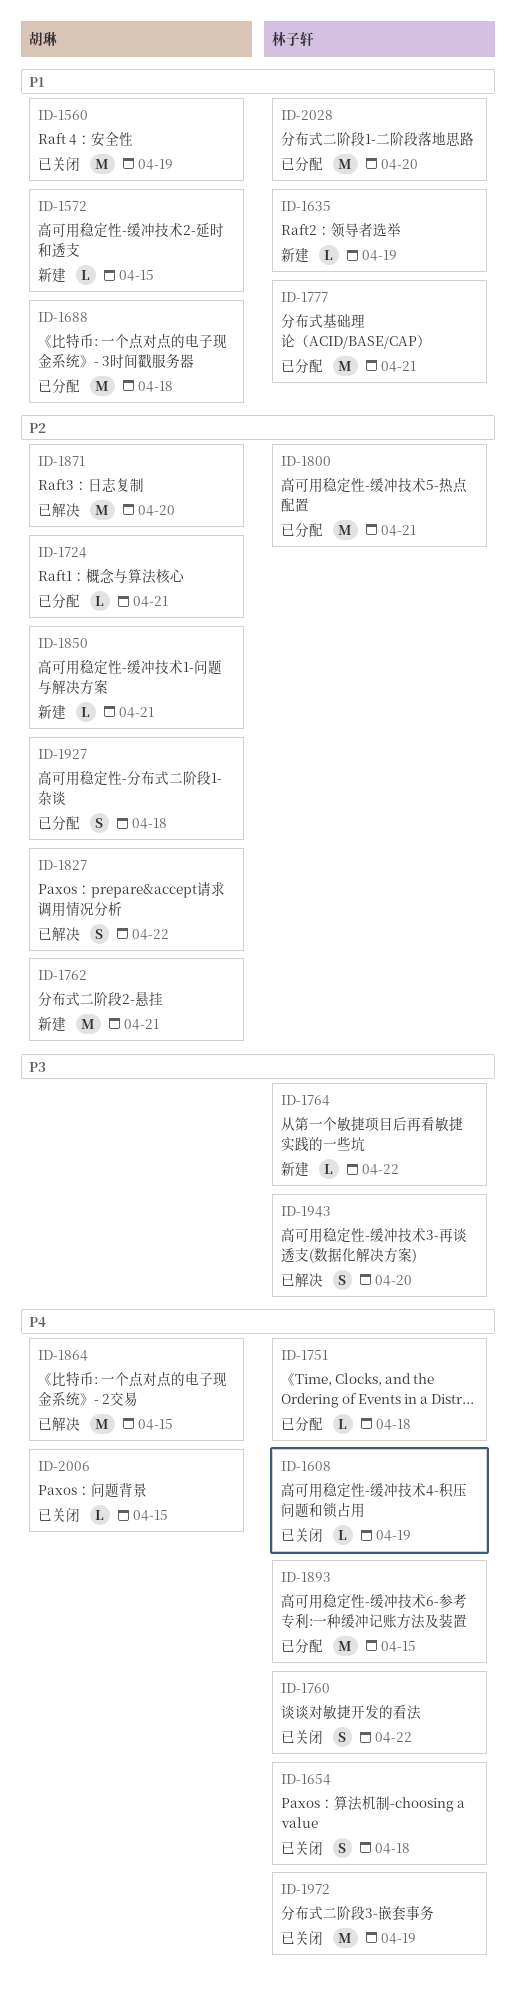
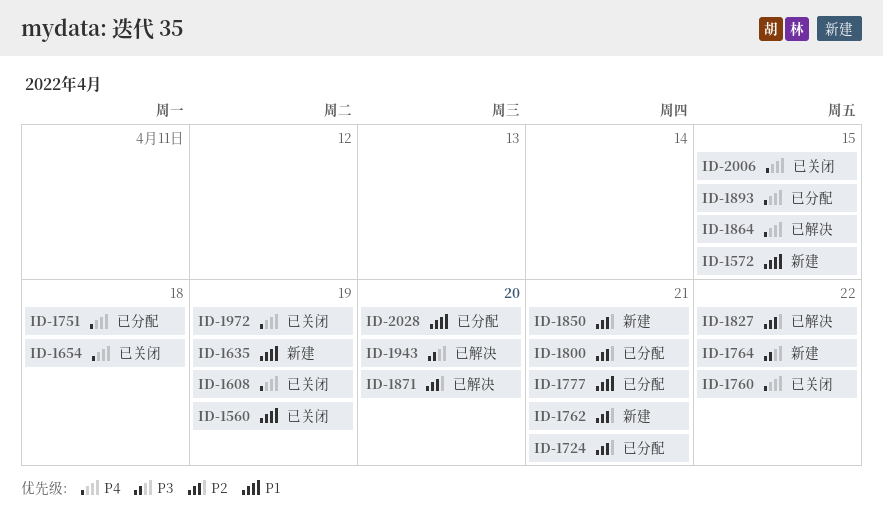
ID-1688: present -> none
ID-1927: present -> none

